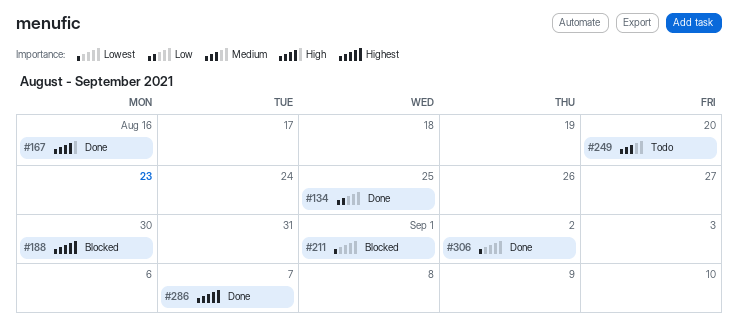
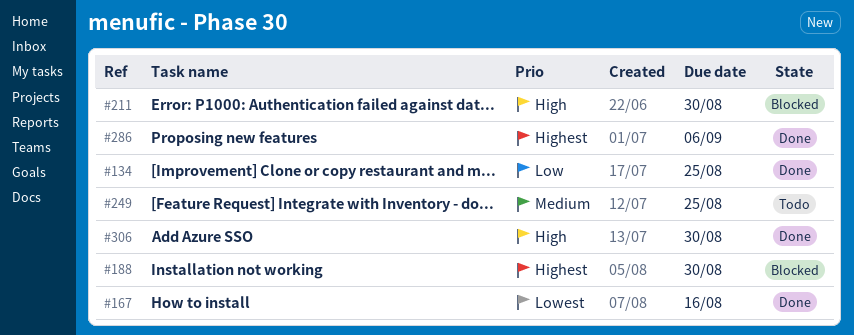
#167, priority: High -> Lowest
#211, priority: Lowest -> High
#211, due: Sep 1 -> Aug 30
#249, due: Aug 20 -> Aug 25
#286, due: Sep 7 -> Sep 6
#306, priority: Lowest -> High
#306, due: Sep 2 -> Aug 30

